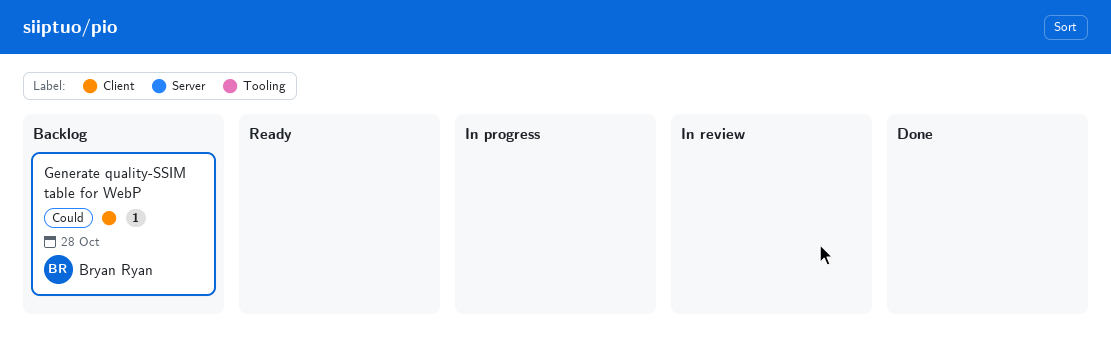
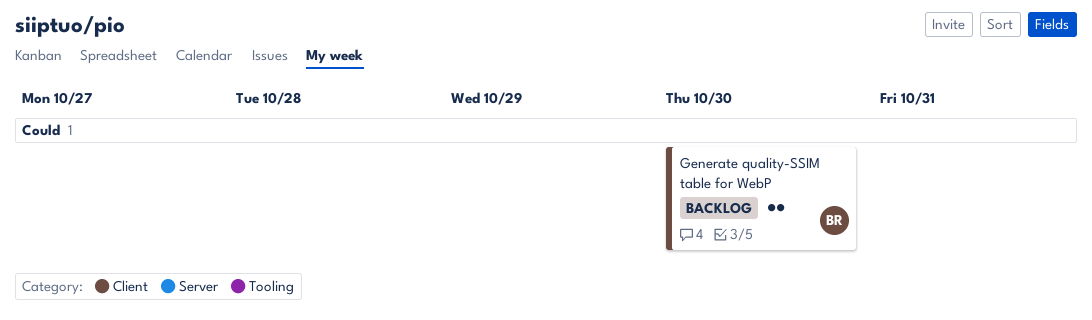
Generate quality-SSIM table for WebP, estimate: 1 -> 2
Generate quality-SSIM table for WebP, due: Oct 28 -> Oct 30

